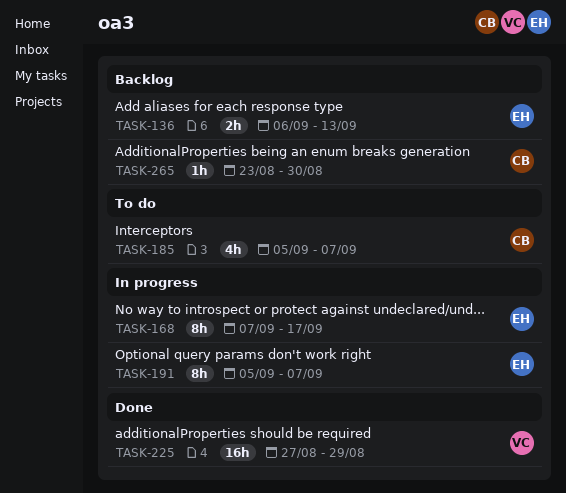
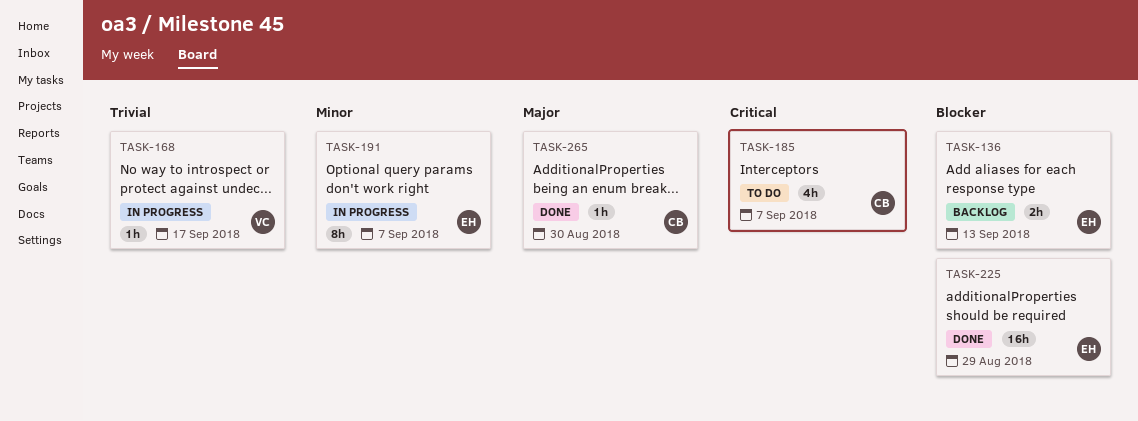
TASK-168, owner: EH -> VC
TASK-168, estimate: 8h -> 1h
TASK-225, owner: VC -> EH
TASK-265, status: Backlog -> Done

